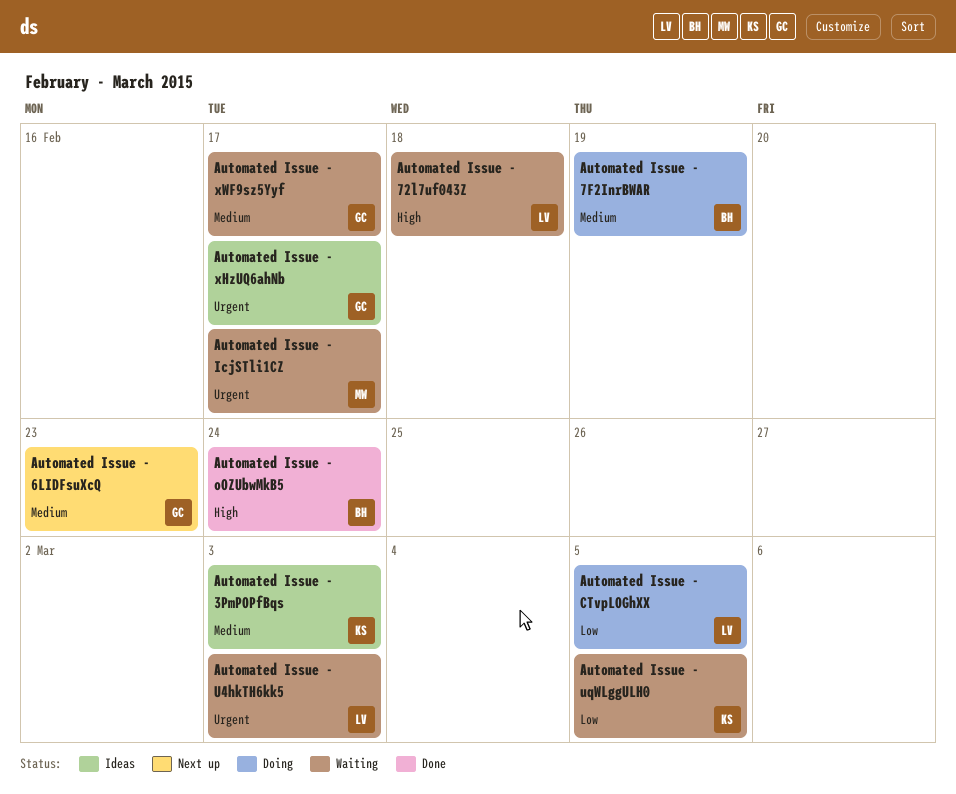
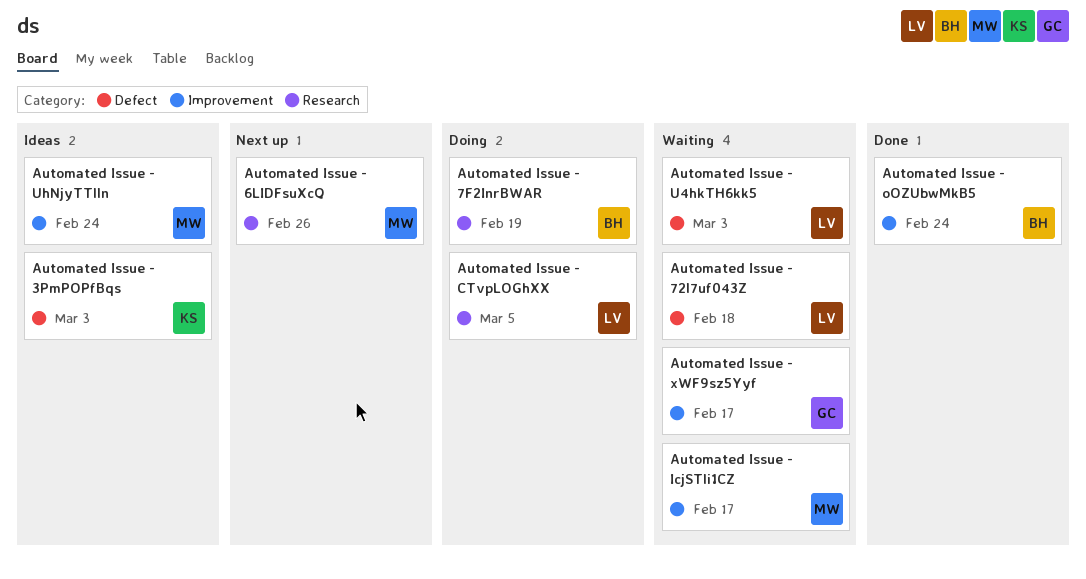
Automated Issue - 6LIDFsuXcQ, owner: GC -> MW
Automated Issue - 6LIDFsuXcQ, due: Feb 23 -> Feb 26
Automated Issue - UhNjyTTlln: none -> present
Automated Issue - uqWLggULH0: present -> none
Automated Issue - xHzUQ6ahNb: present -> none

